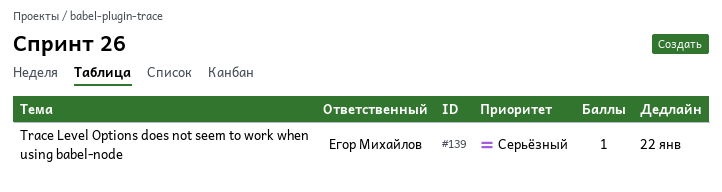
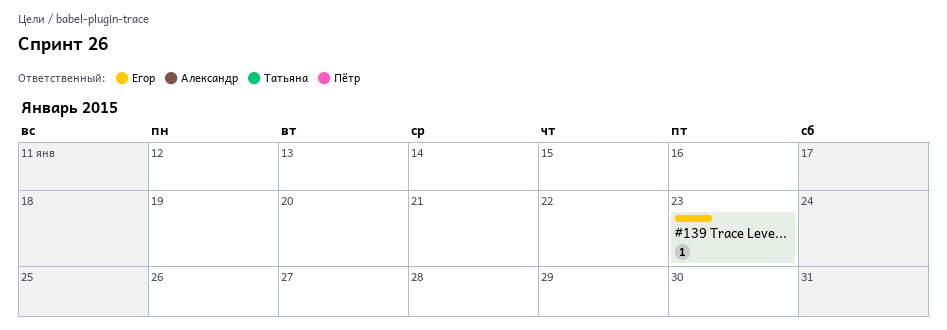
#139, due: Jan 22 -> Jan 23

